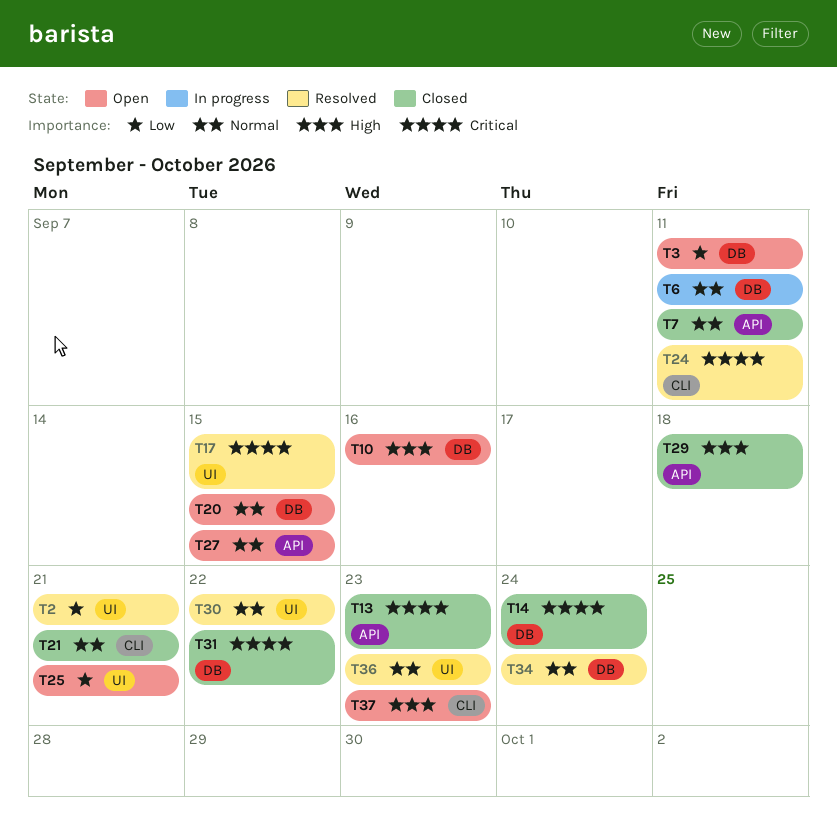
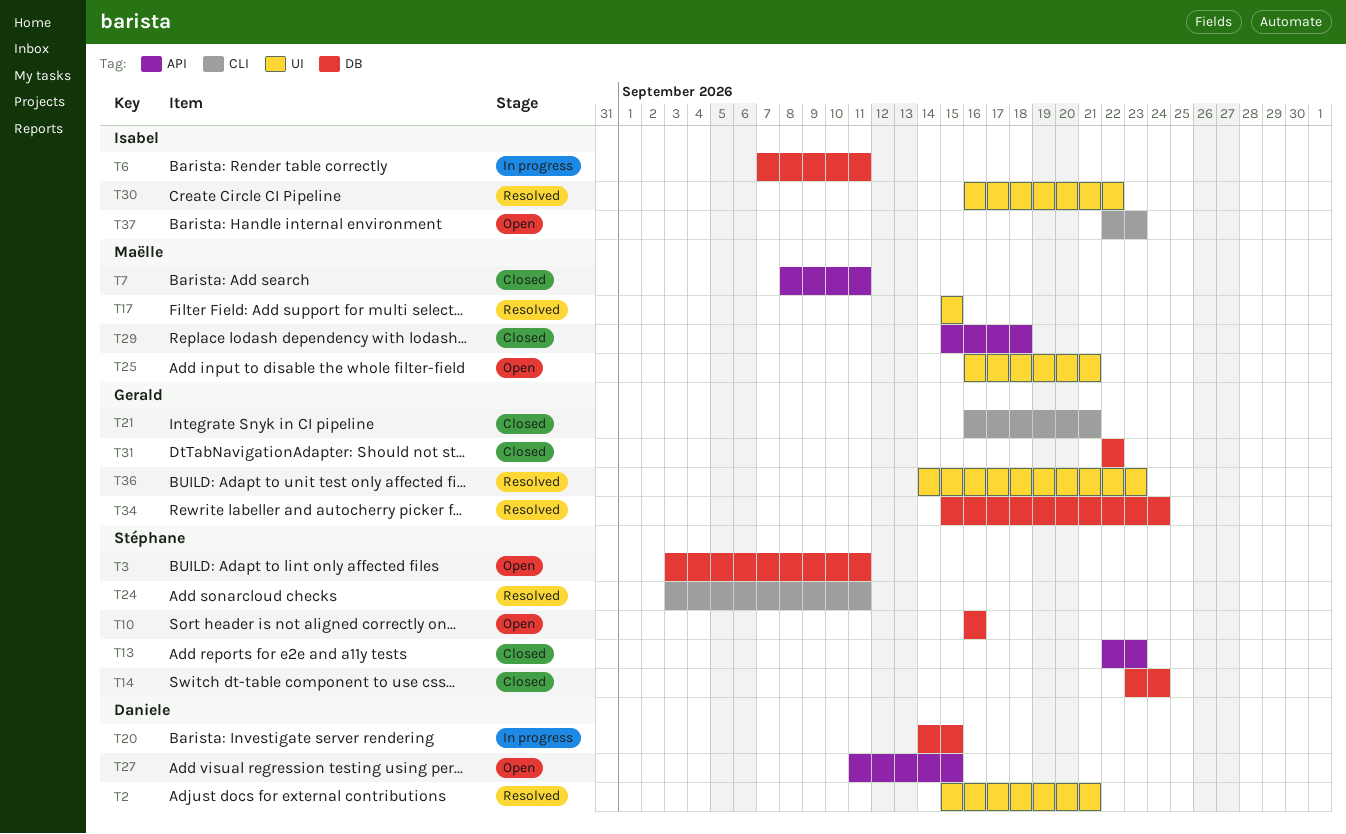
T20, status: Open -> In progress

